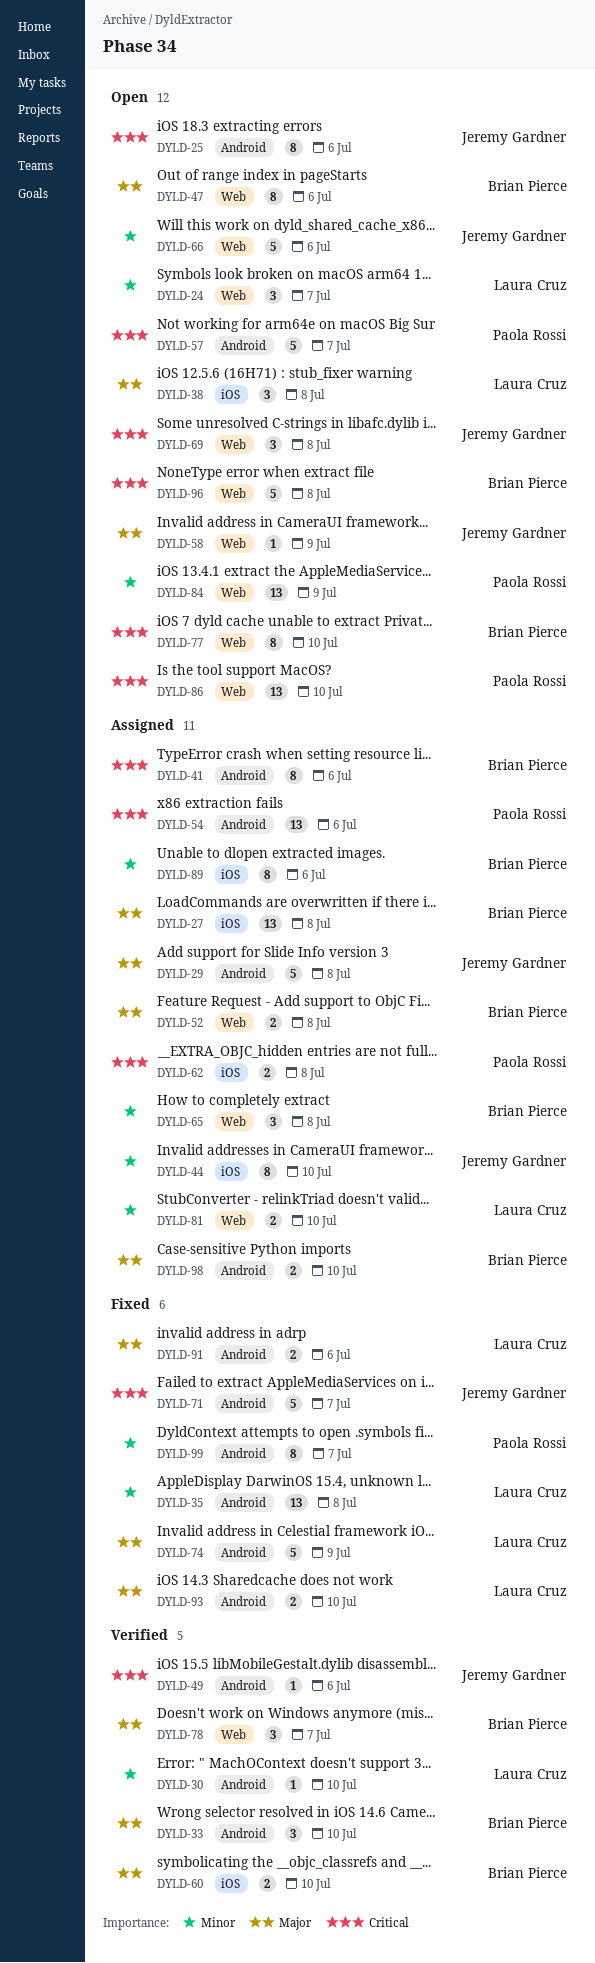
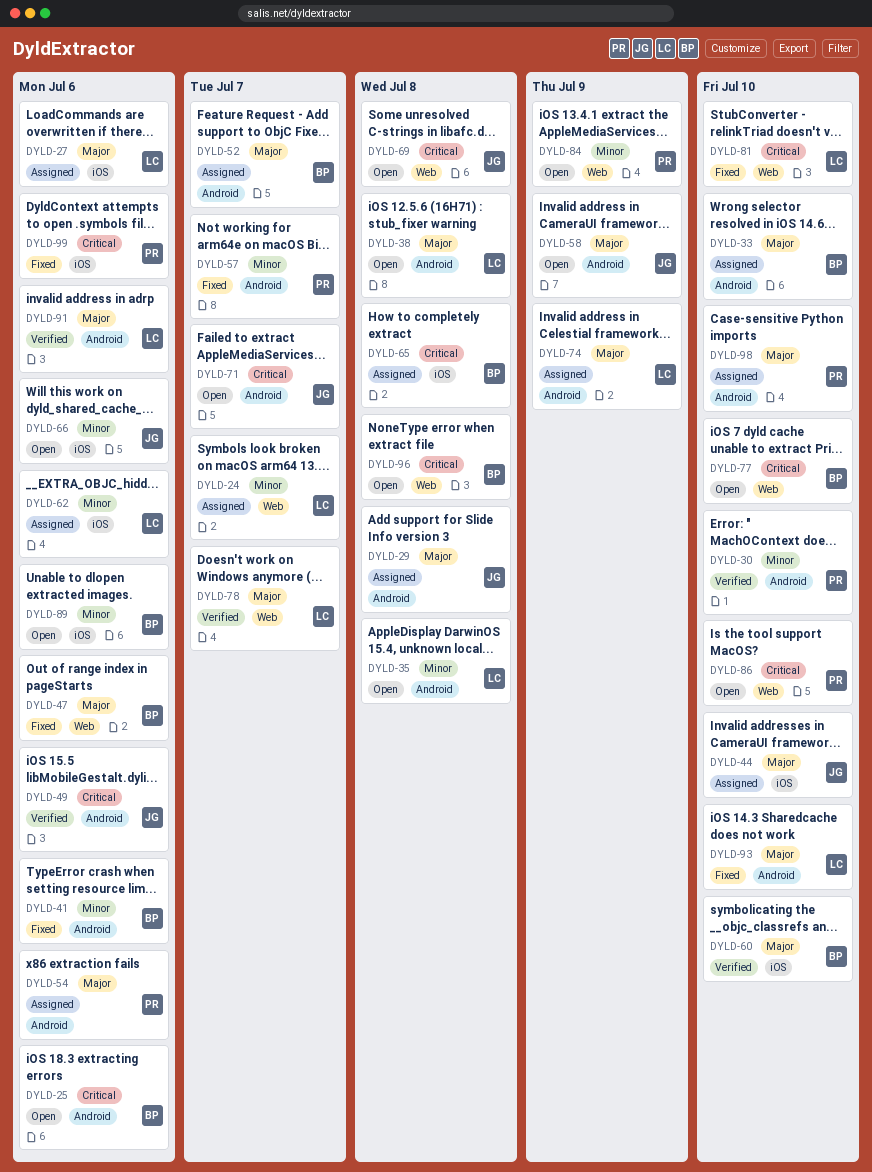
DYLD-24, status: Open -> Assigned
DYLD-25, owner: Jeremy Gardner -> Brian Pierce
DYLD-27, owner: Brian Pierce -> Laura Cruz
DYLD-27, due: Jul 8 -> Jul 6
DYLD-30, owner: Laura Cruz -> Paola Rossi
DYLD-33, status: Verified -> Assigned
DYLD-35, status: Fixed -> Open
DYLD-38, label: iOS -> Android
DYLD-41, status: Assigned -> Fixed
DYLD-41, priority: Critical -> Minor
DYLD-44, priority: Minor -> Major
DYLD-47, status: Open -> Fixed
DYLD-52, label: Web -> Android
DYLD-52, due: Jul 8 -> Jul 7
DYLD-54, priority: Critical -> Major
DYLD-57, status: Open -> Fixed
DYLD-57, priority: Critical -> Minor
DYLD-58, label: Web -> Android
DYLD-62, owner: Paola Rossi -> Laura Cruz
DYLD-62, priority: Critical -> Minor
DYLD-62, due: Jul 8 -> Jul 6
DYLD-65, priority: Minor -> Critical
DYLD-65, label: Web -> iOS
DYLD-66, label: Web -> iOS
DYLD-71, status: Fixed -> Open
DYLD-74, status: Fixed -> Assigned
DYLD-78, owner: Brian Pierce -> Laura Cruz
DYLD-81, status: Assigned -> Fixed
DYLD-81, priority: Minor -> Critical
DYLD-89, status: Assigned -> Open
DYLD-91, status: Fixed -> Verified
DYLD-98, owner: Brian Pierce -> Paola Rossi
DYLD-99, priority: Minor -> Critical
DYLD-99, label: Android -> iOS
DYLD-99, due: Jul 7 -> Jul 6

